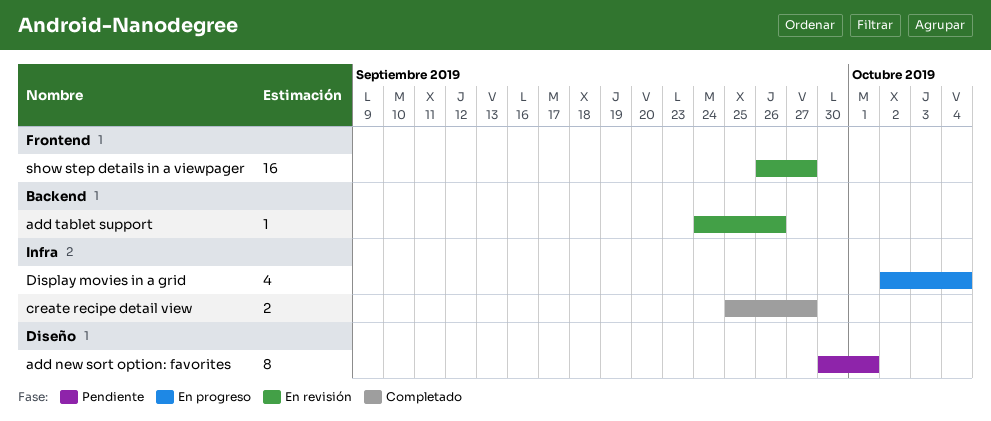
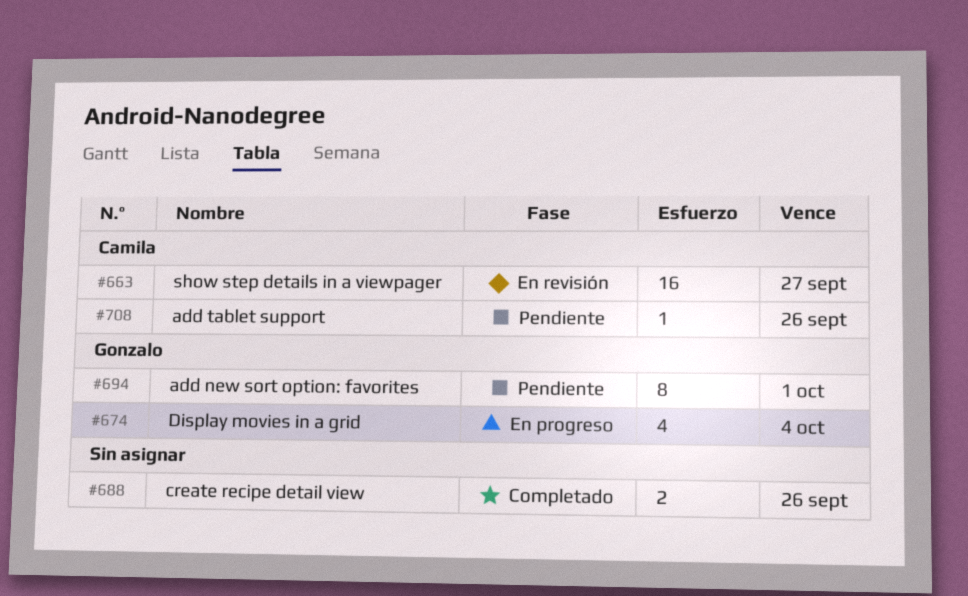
add tablet support, status: En revisión -> Pendiente
create recipe detail view, due: Sep 27 -> Sep 26

